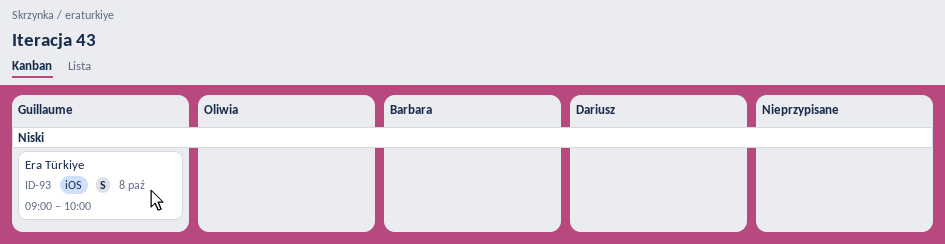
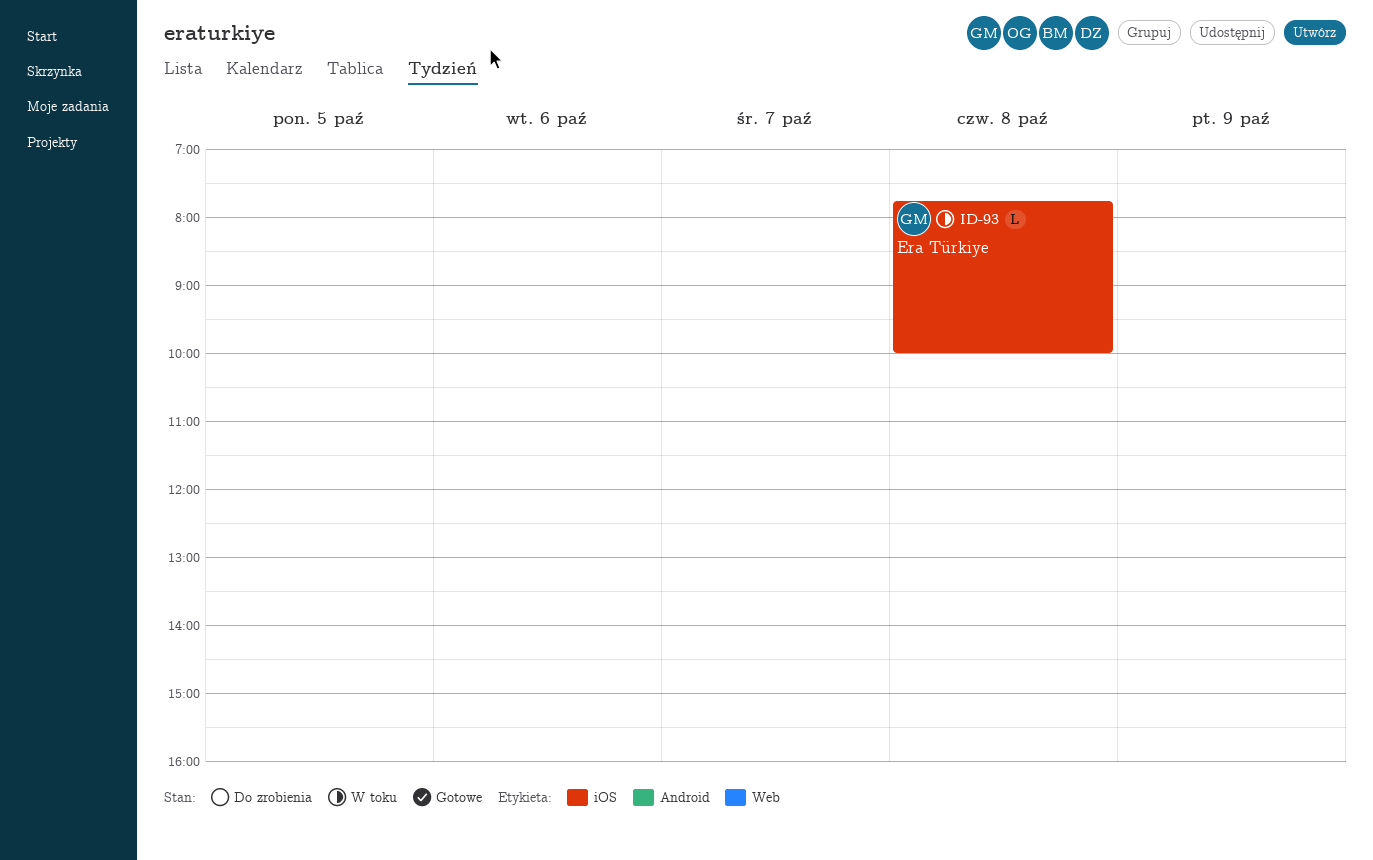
ID-93, estimate: S -> L
ID-93, begins: 09:00 -> 07:45

